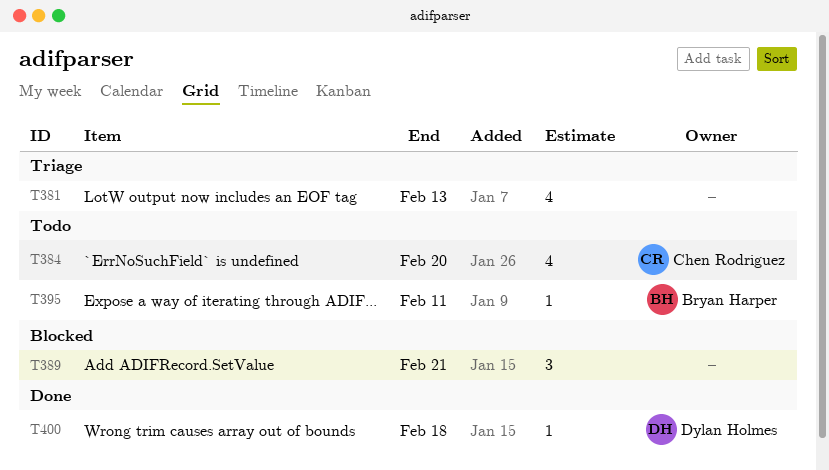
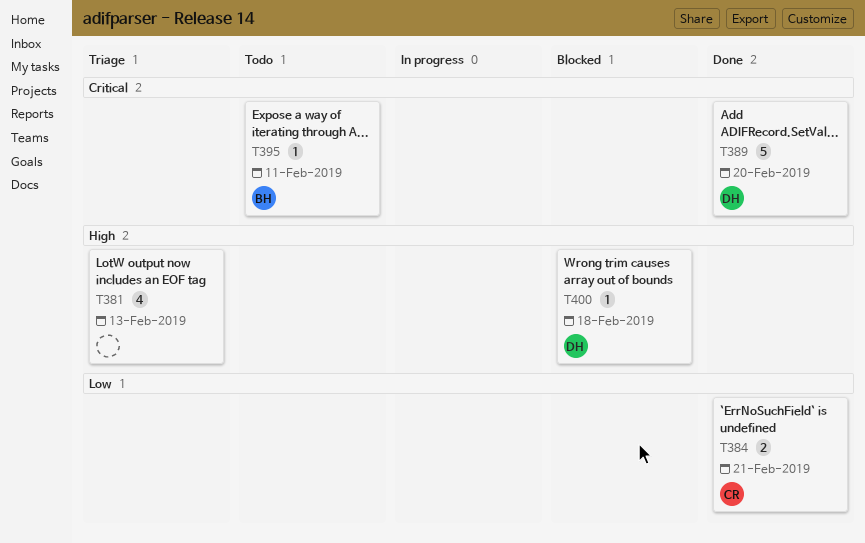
T384, status: Todo -> Done
T384, estimate: 4 -> 2
T384, due: Feb 20 -> Feb 21
T389, status: Blocked -> Done
T389, owner: none -> Dylan Holmes
T389, estimate: 3 -> 5
T389, due: Feb 21 -> Feb 20
T400, status: Done -> Blocked

